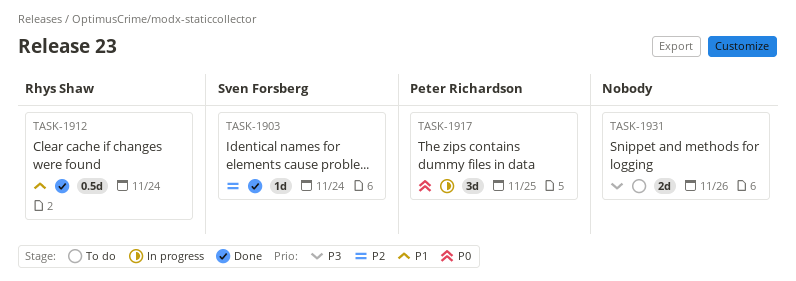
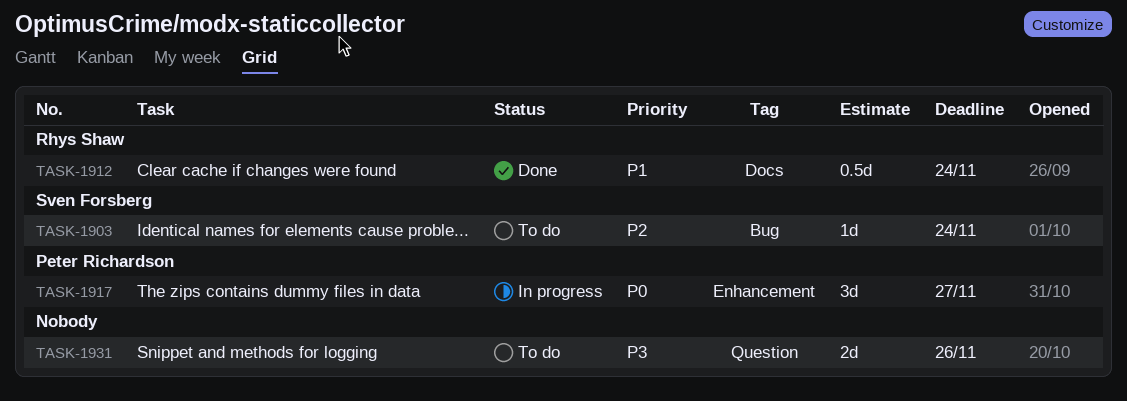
TASK-1903, status: Done -> To do
TASK-1917, due: Nov 25 -> Nov 27

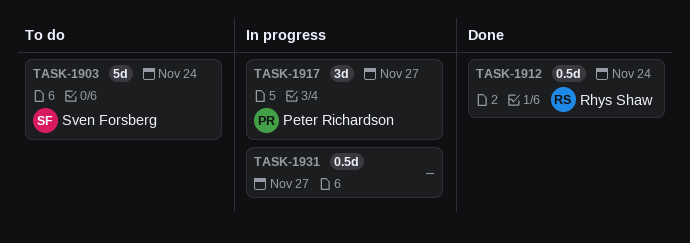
TASK-1903, estimate: 1d -> 5d
TASK-1931, status: To do -> In progress
TASK-1931, estimate: 2d -> 0.5d
TASK-1931, due: Nov 26 -> Nov 27

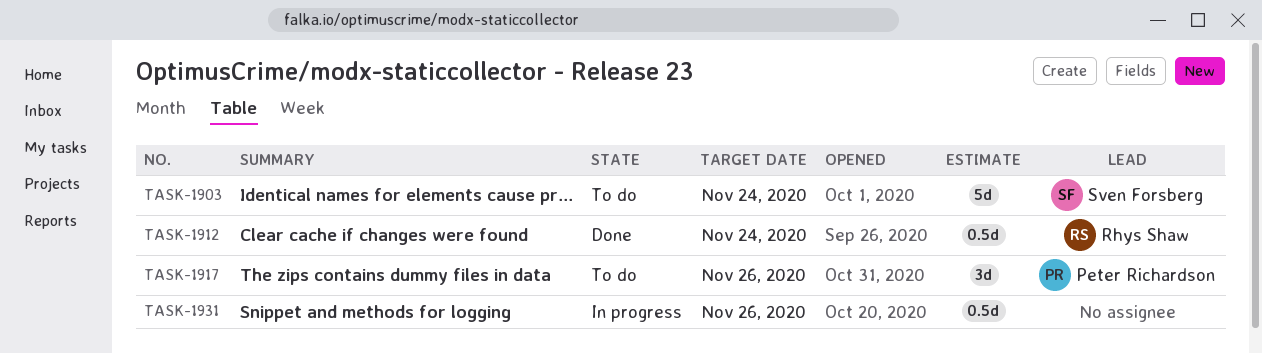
TASK-1917, status: In progress -> To do
TASK-1917, due: Nov 27 -> Nov 26
TASK-1931, due: Nov 27 -> Nov 26

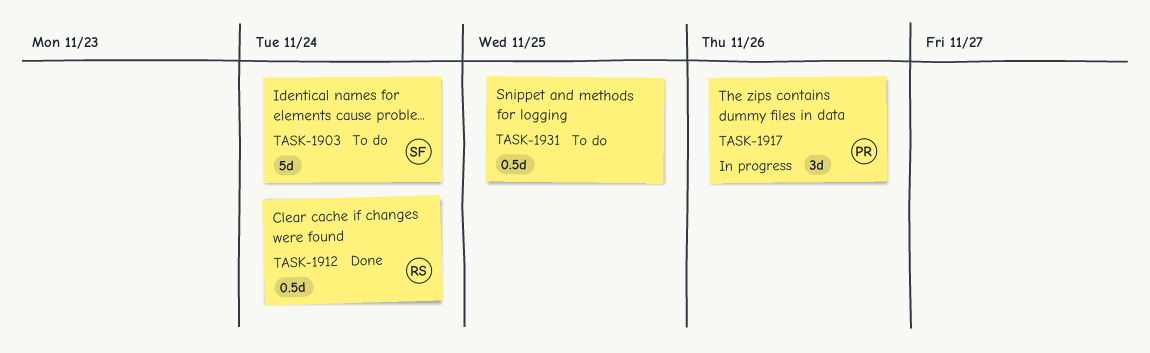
TASK-1917, status: To do -> In progress
TASK-1931, status: In progress -> To do
TASK-1931, due: Nov 26 -> Nov 25

